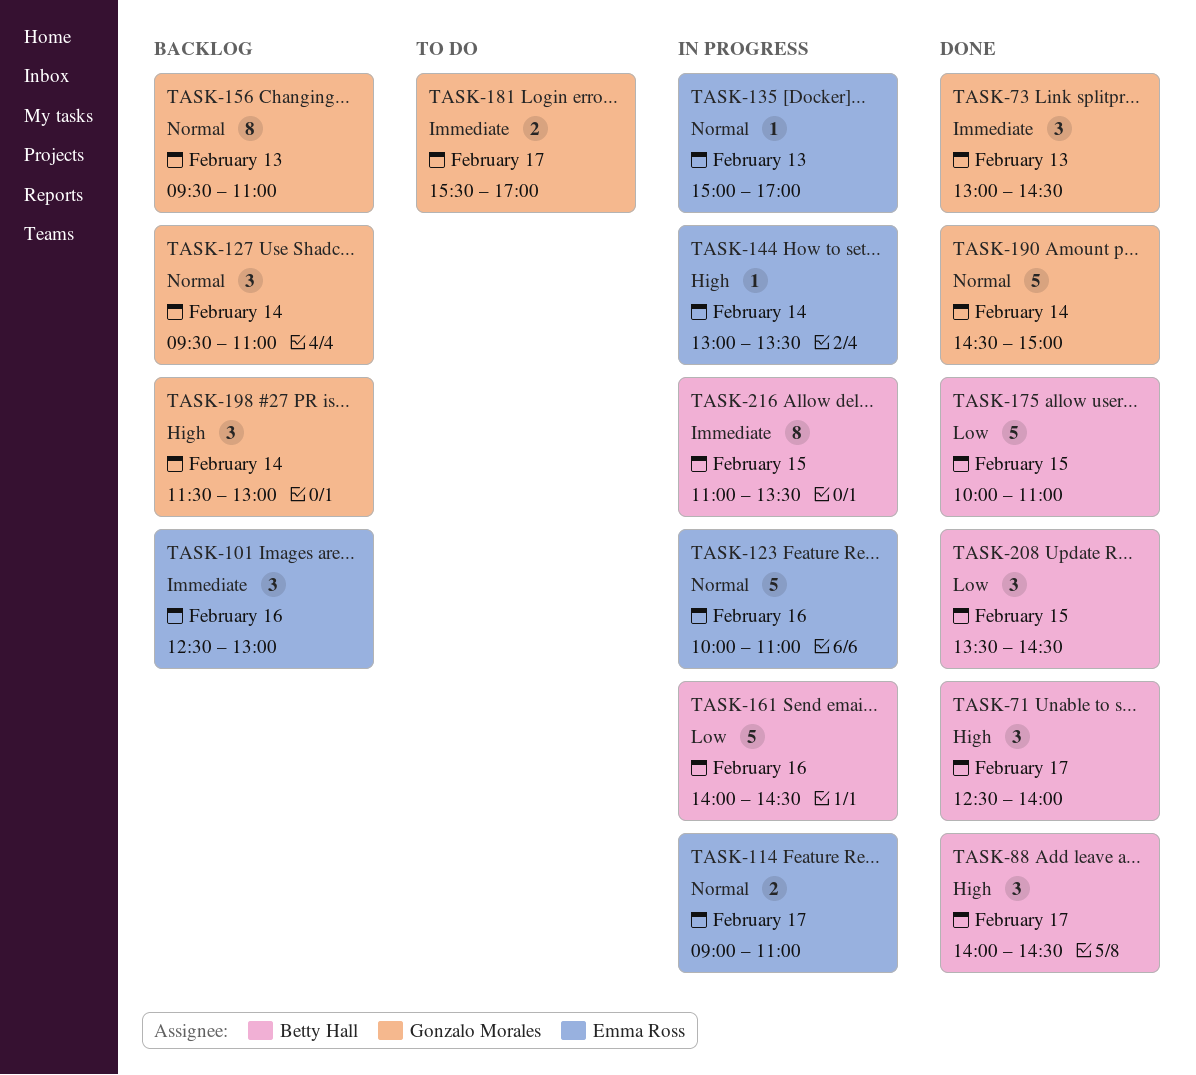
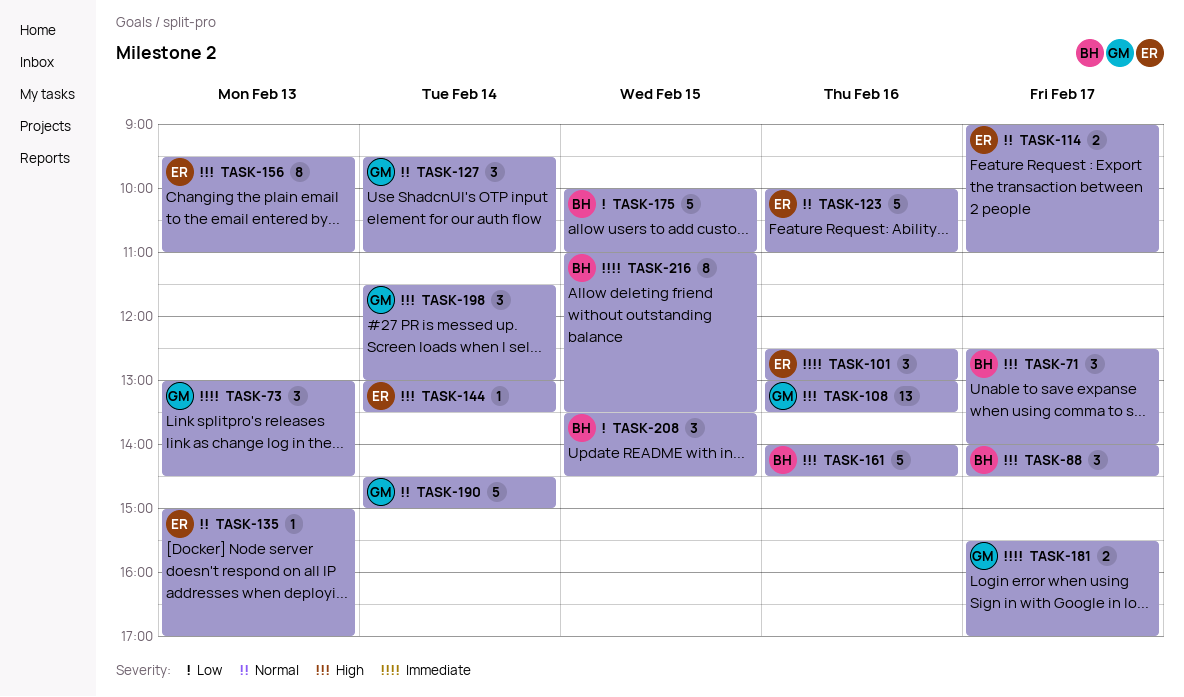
TASK-108: none -> present
TASK-156, owner: Gonzalo Morales -> Emma Ross
TASK-156, priority: Normal -> High
TASK-161, priority: Low -> High

